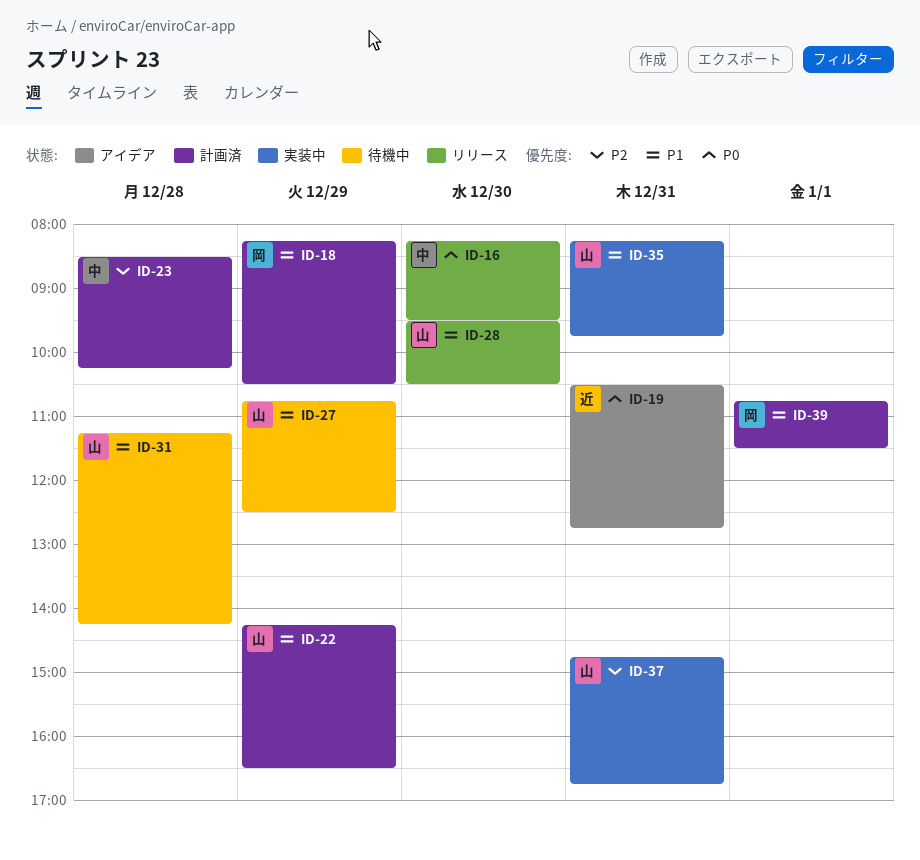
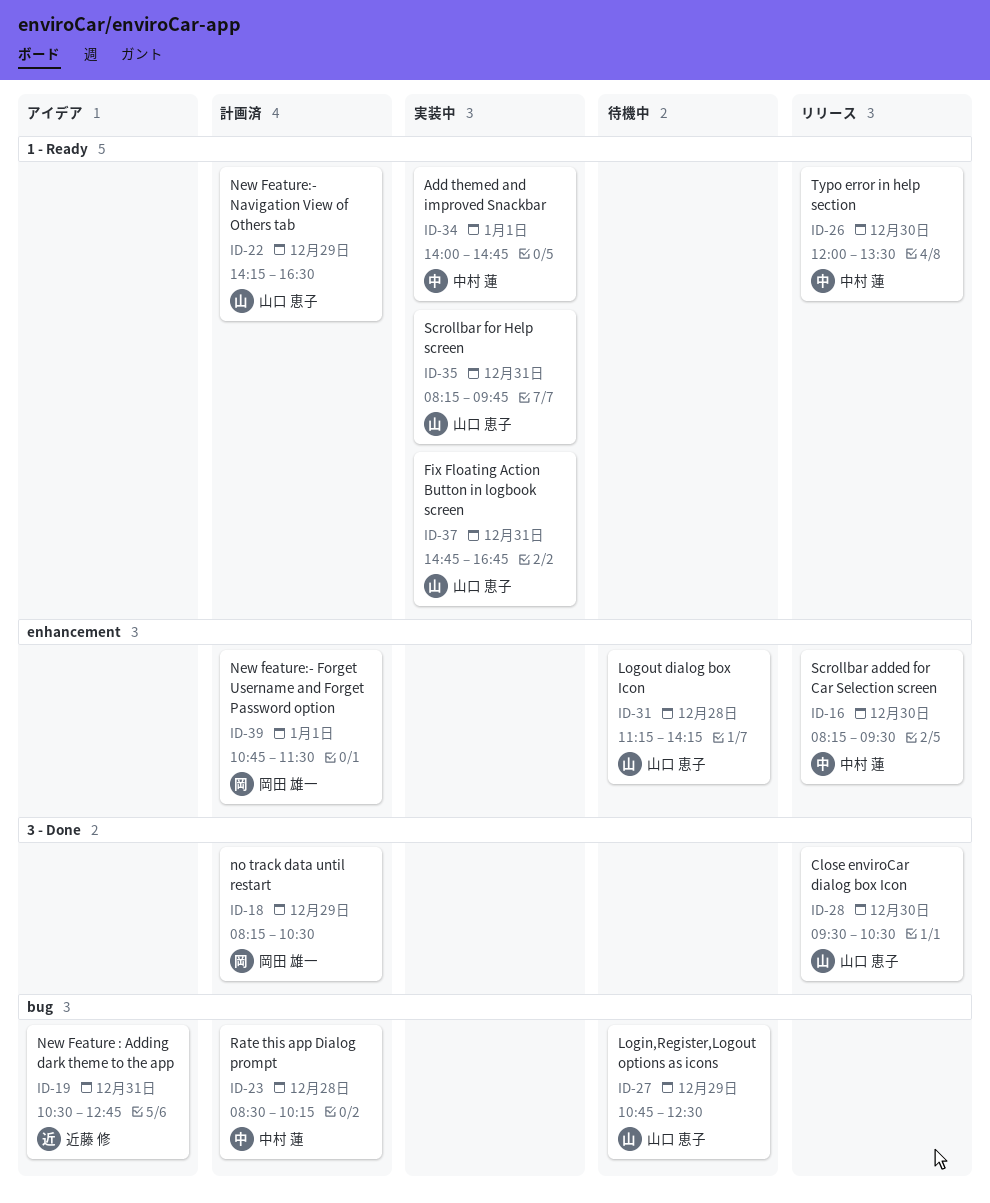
ID-26: none -> present
ID-34: none -> present

